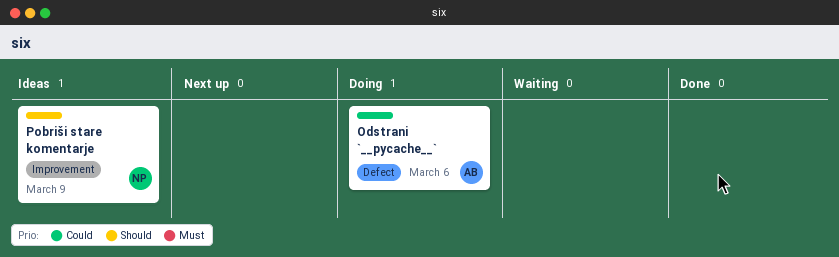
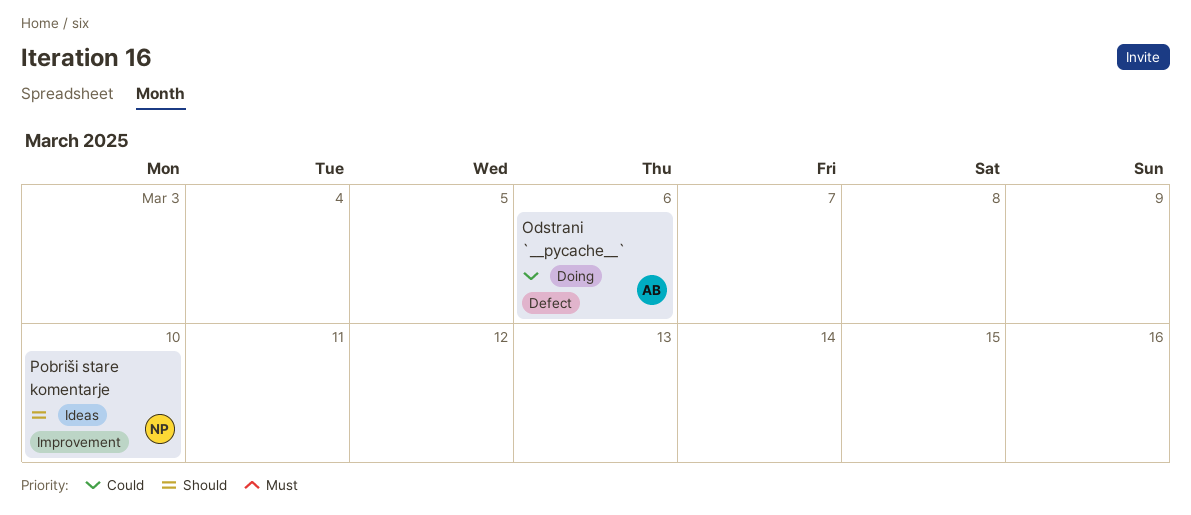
Pobriši stare komentarje, due: Mar 9 -> Mar 10

